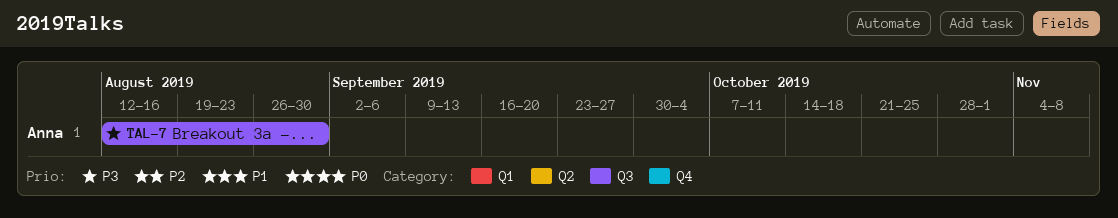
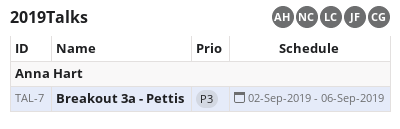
TAL-7, start: Aug 12 -> Sep 2
TAL-7, due: Aug 30 -> Sep 6

